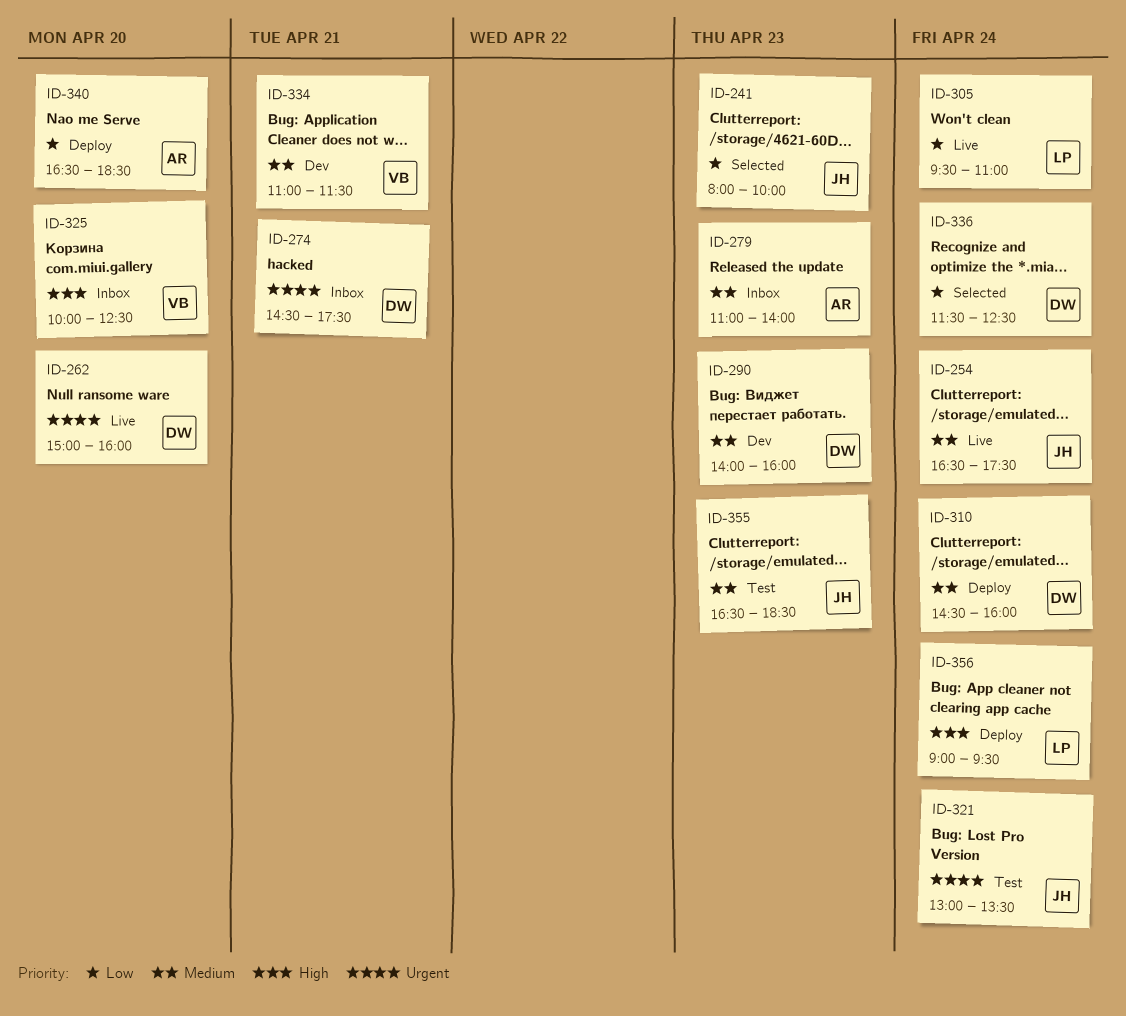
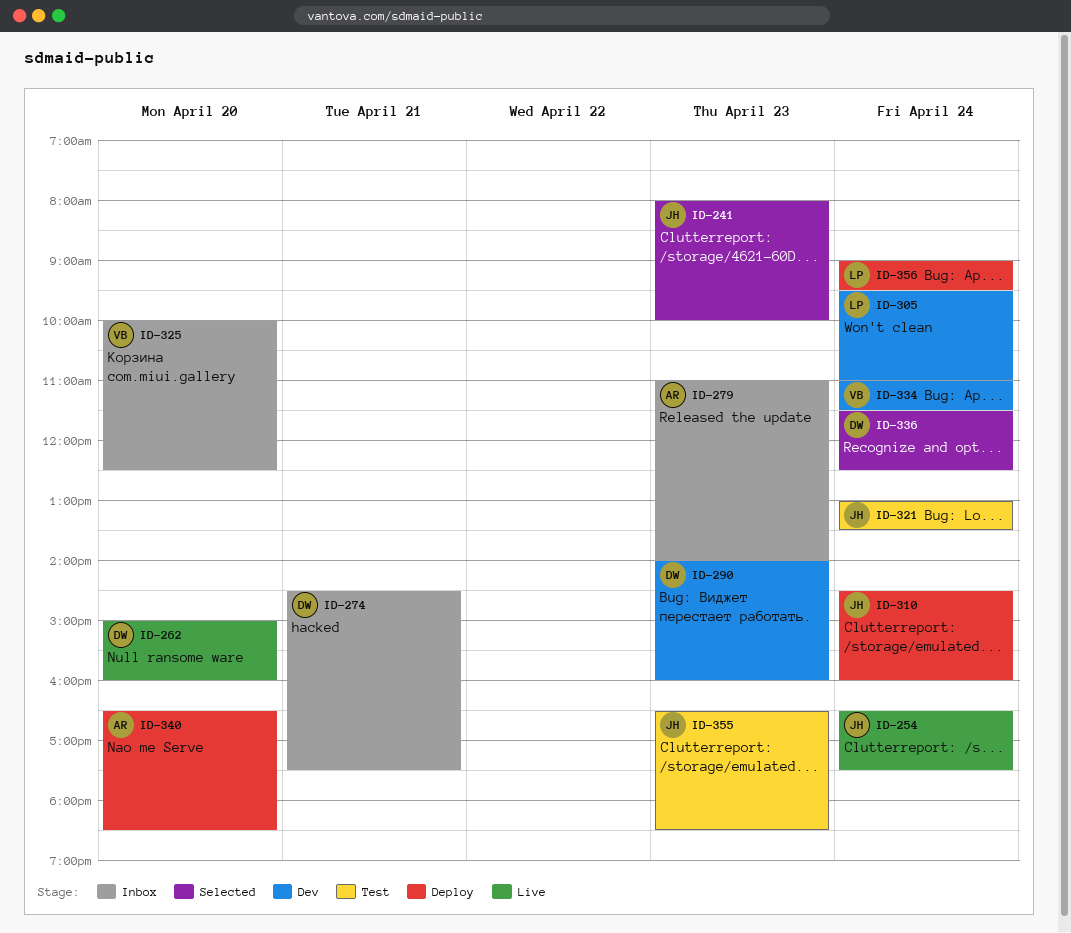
ID-305, status: Live -> Dev
ID-310, owner: DW -> JH
ID-334, day: Apr 21 -> Apr 24

